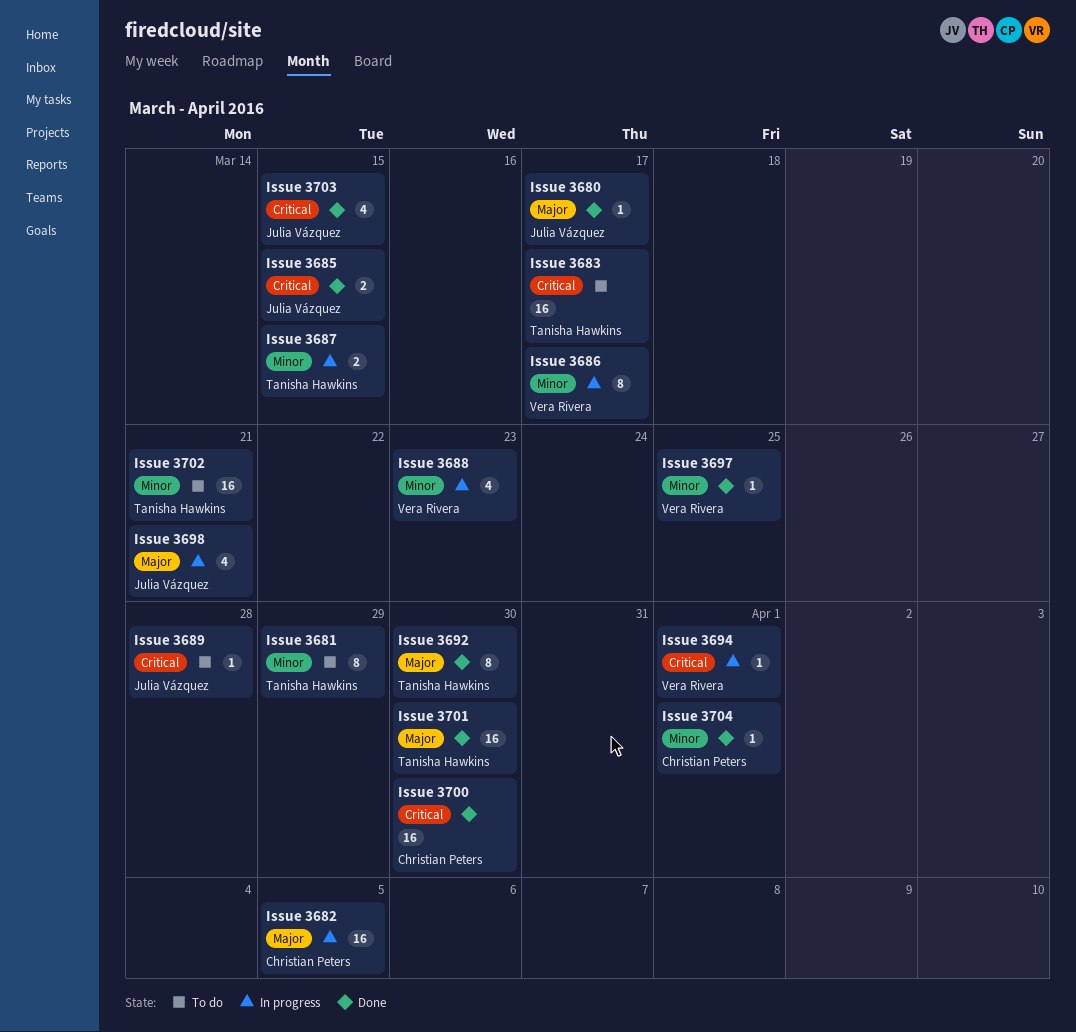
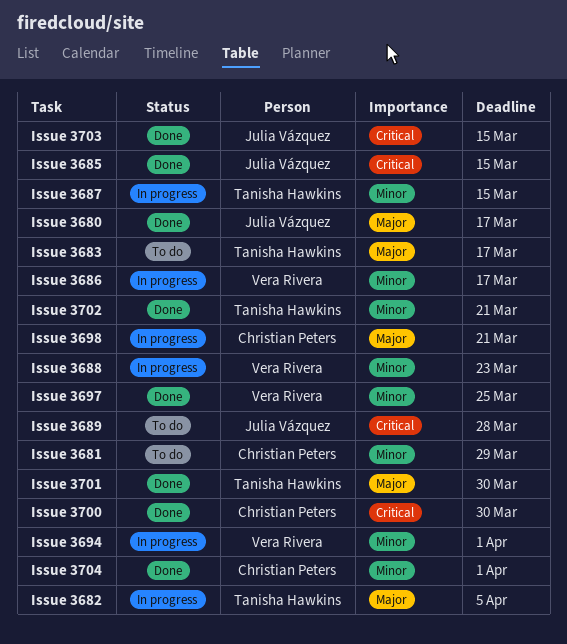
Issue 3681, owner: Tanisha Hawkins -> Christian Peters
Issue 3682, owner: Christian Peters -> Tanisha Hawkins
Issue 3683, priority: Critical -> Major
Issue 3692: present -> none
Issue 3694, priority: Critical -> Minor
Issue 3698, owner: Julia Vázquez -> Christian Peters
Issue 3702, status: To do -> Done

